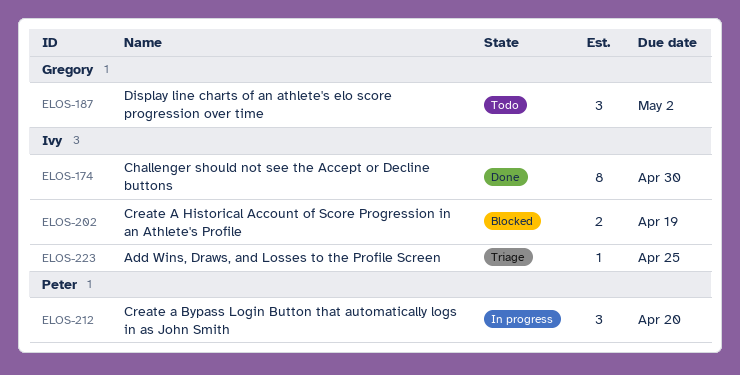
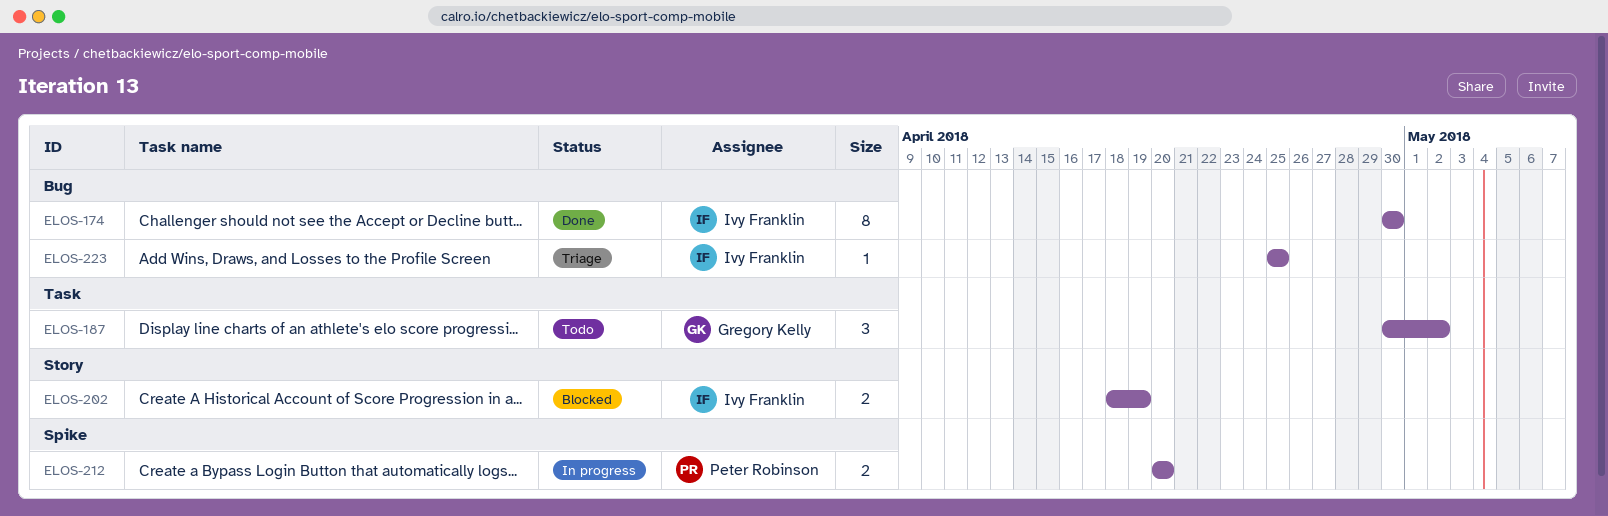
ELOS-212, estimate: 3 -> 2

